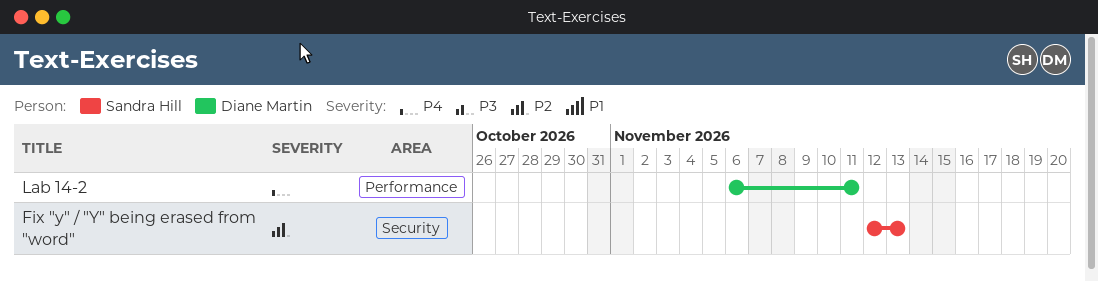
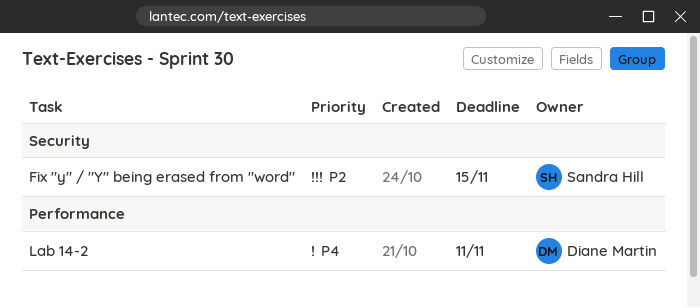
Fix "y" / "Y" being erased from "word", due: Nov 13 -> Nov 15

